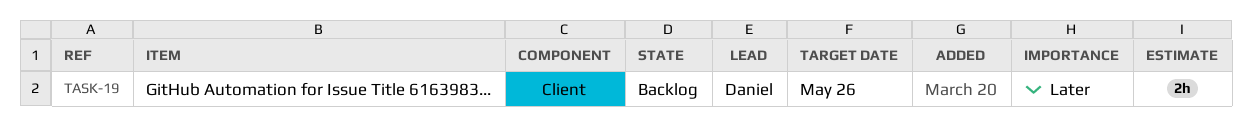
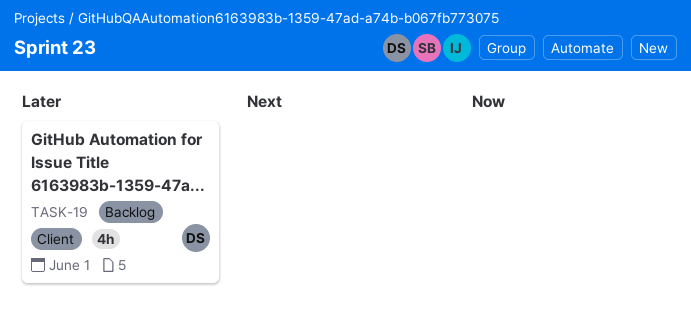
TASK-19, estimate: 2h -> 4h
TASK-19, due: May 26 -> Jun 1

